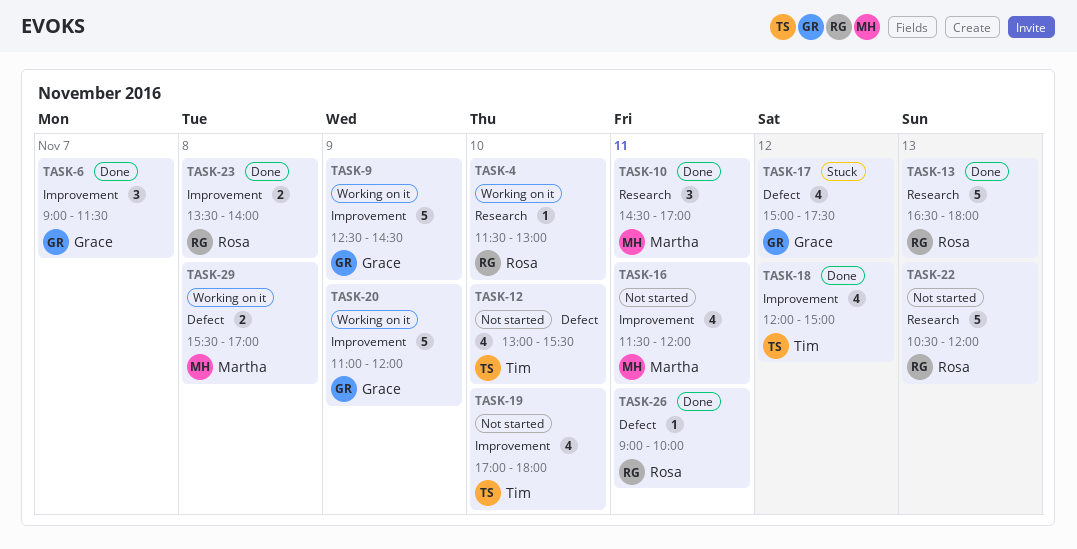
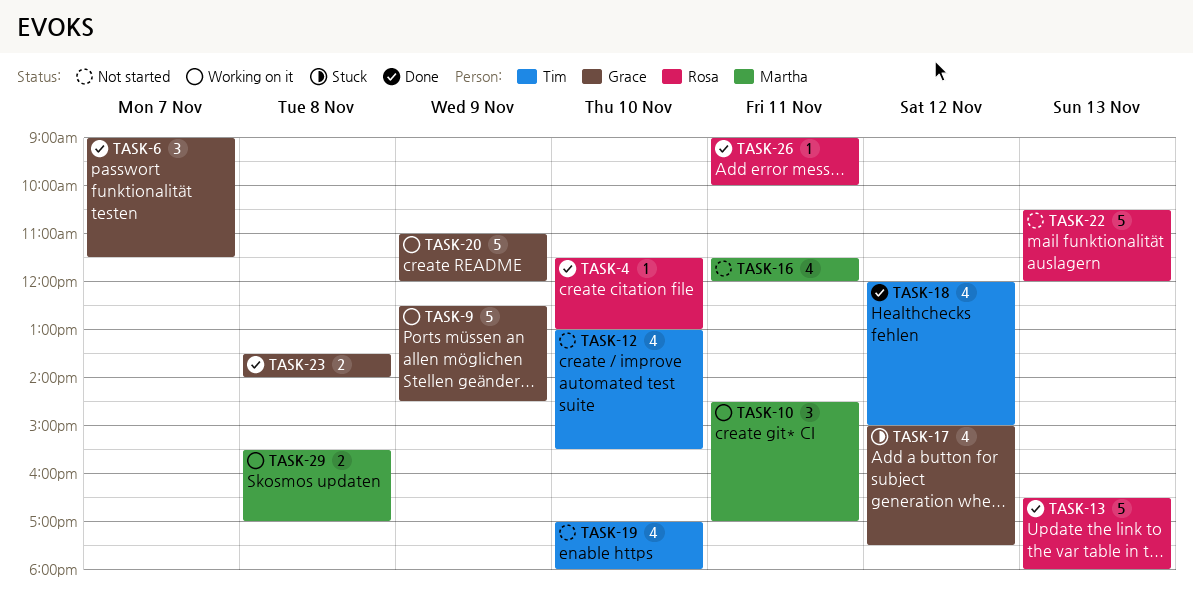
TASK-4, status: Working on it -> Done
TASK-10, status: Done -> Working on it
TASK-23, owner: Rosa -> Grace

